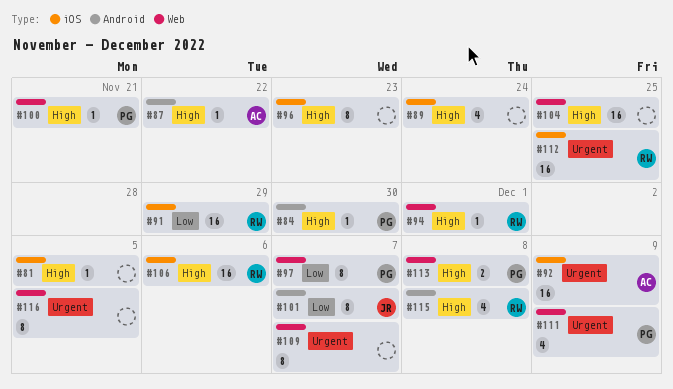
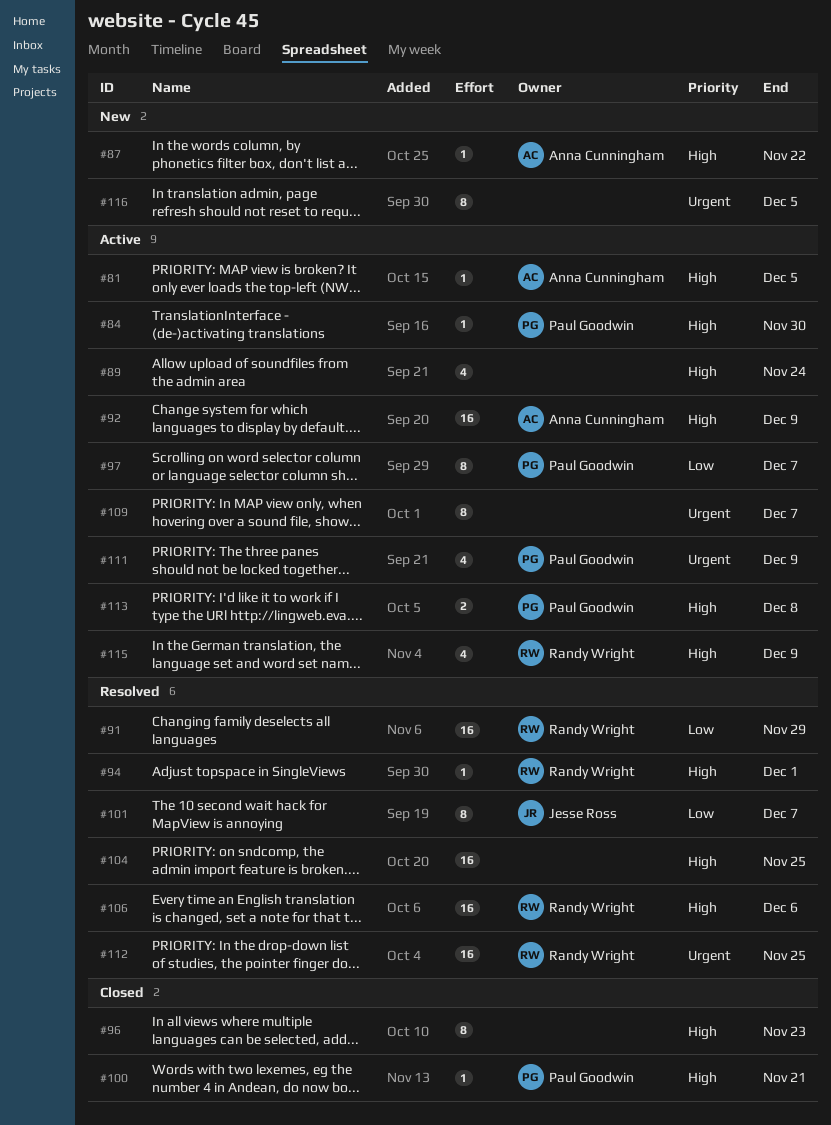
#81, owner: none -> Anna Cunningham
#92, priority: Urgent -> High
#115, due: Dec 8 -> Dec 9

